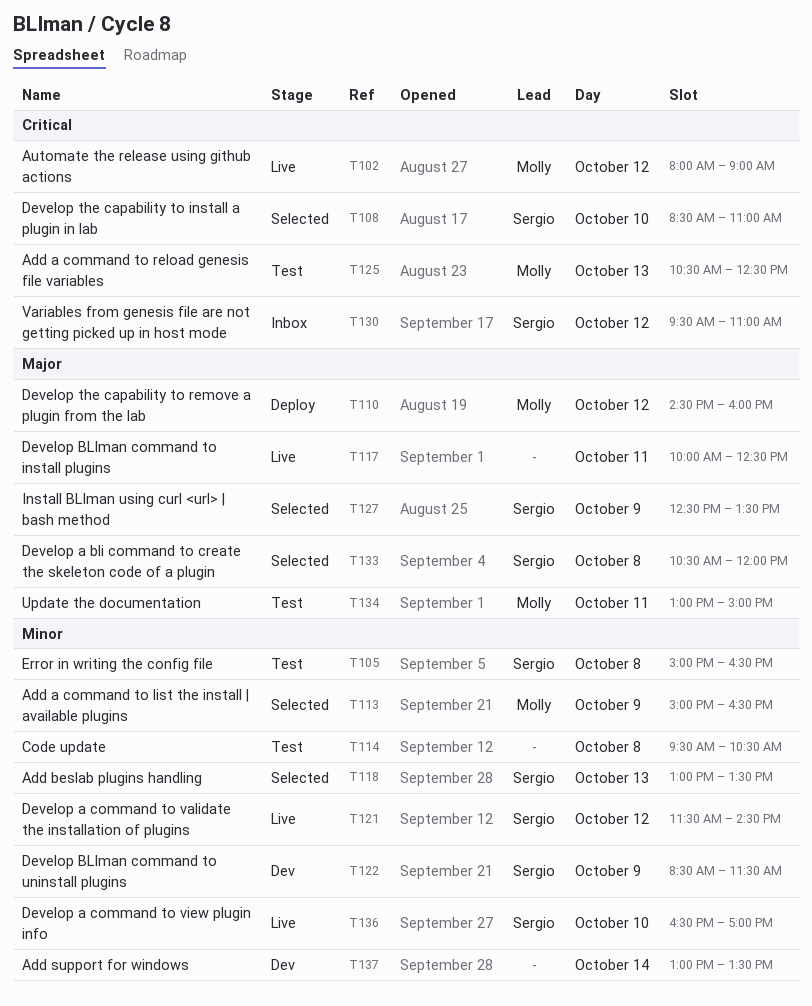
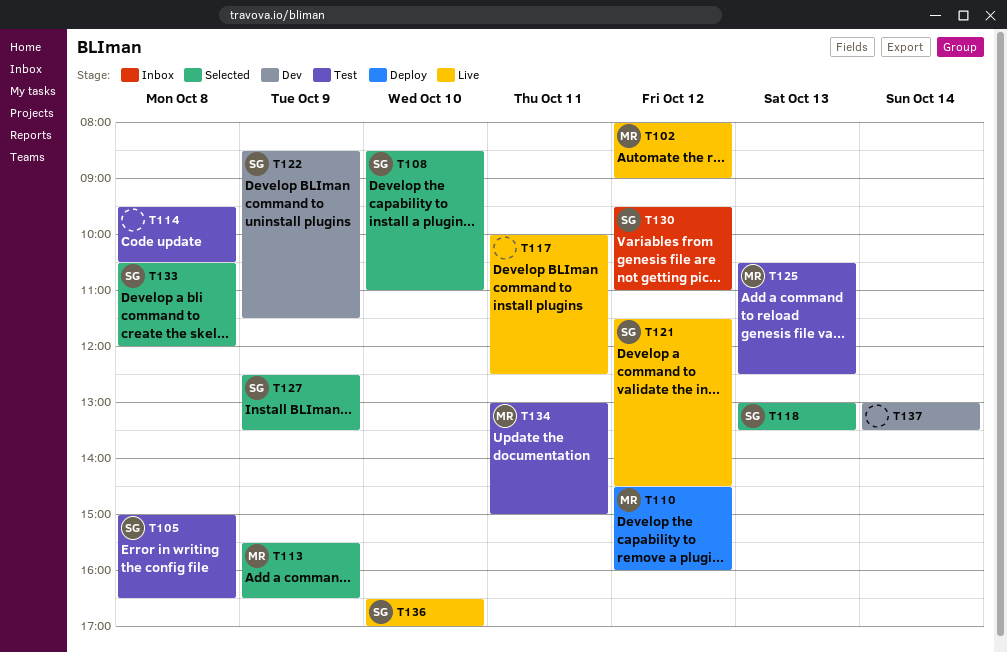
T113, begins: 15:00 -> 15:30

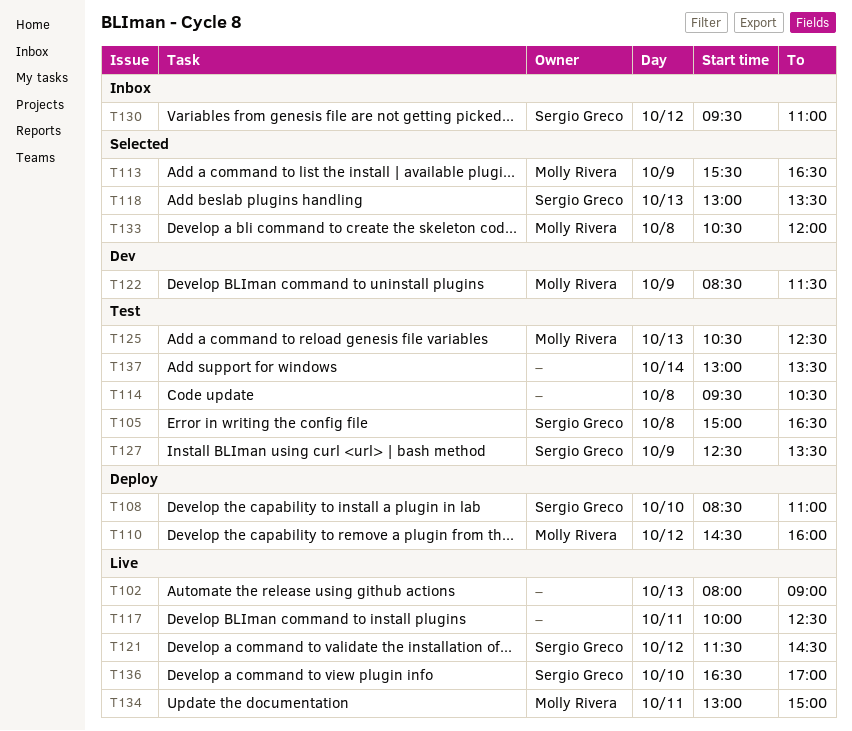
T102, owner: Molly Rivera -> none
T102, day: Oct 12 -> Oct 13
T108, status: Selected -> Deploy
T122, owner: Sergio Greco -> Molly Rivera
T127, status: Selected -> Test
T133, owner: Sergio Greco -> Molly Rivera
T134, status: Test -> Live
T137, status: Dev -> Test

